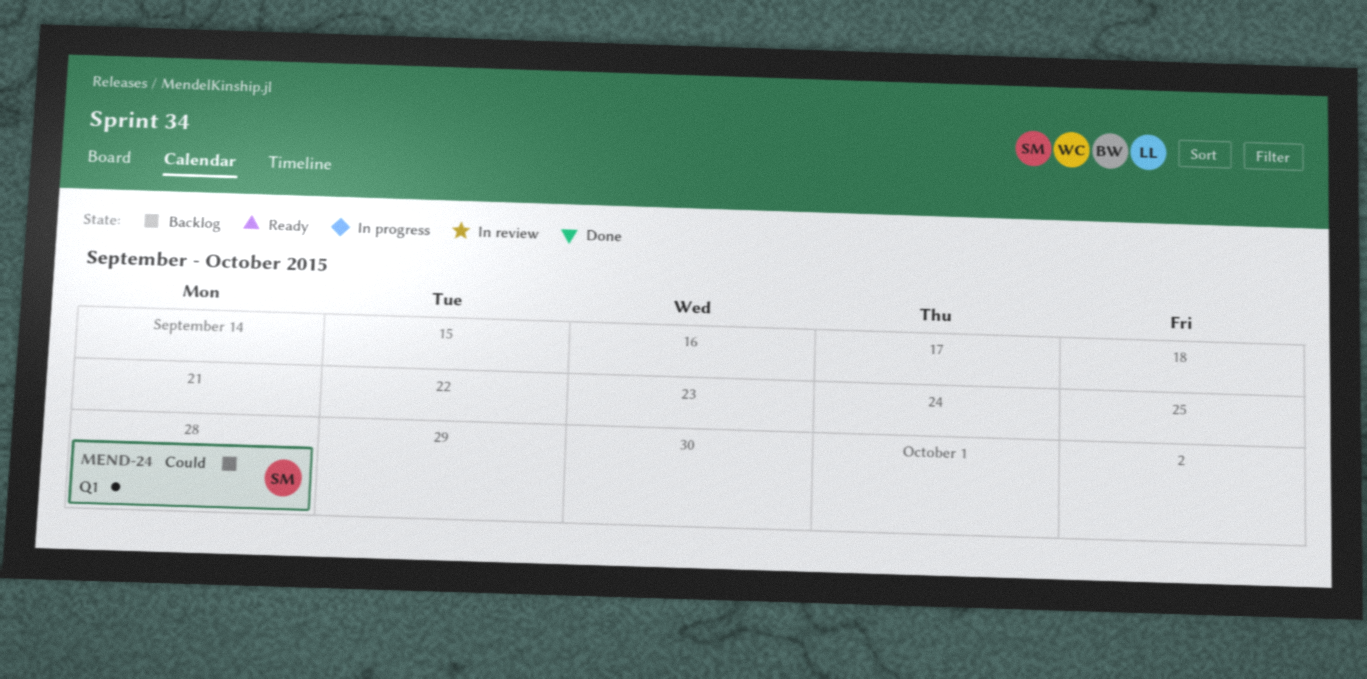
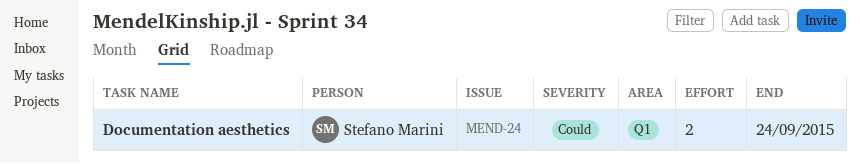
MEND-24, estimate: 1 -> 2
MEND-24, due: Sep 28 -> Sep 24

